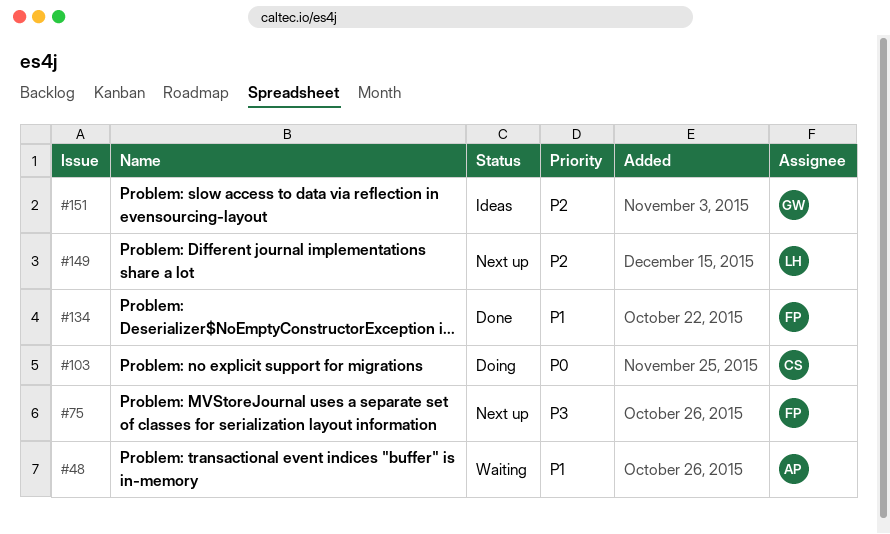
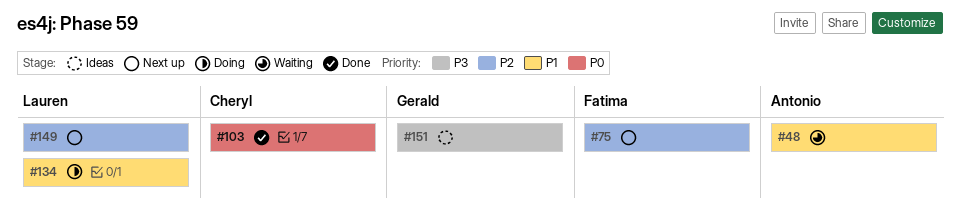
#75, priority: P3 -> P2
#103, status: Doing -> Done
#134, status: Done -> Doing
#134, owner: Fatima -> Lauren
#151, priority: P2 -> P3

